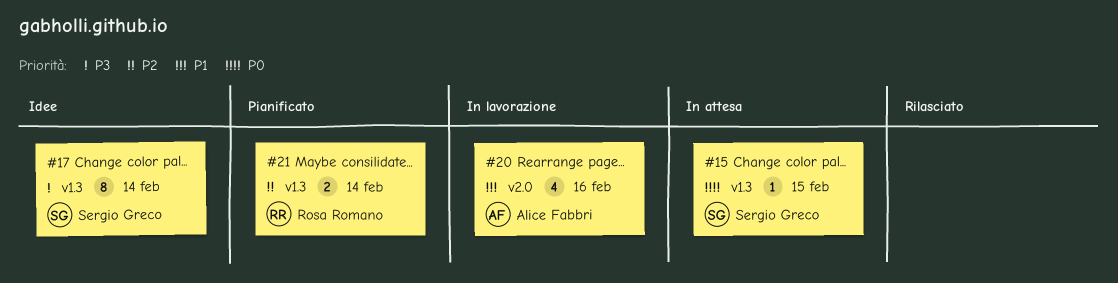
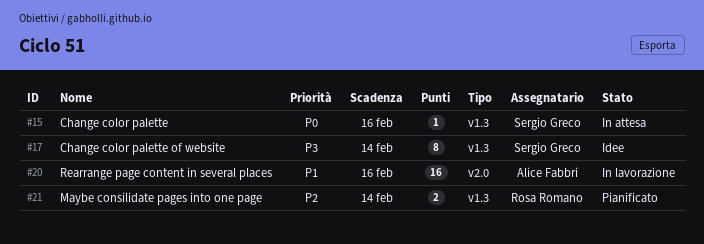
#15, due: Feb 15 -> Feb 16
#20, estimate: 4 -> 16

